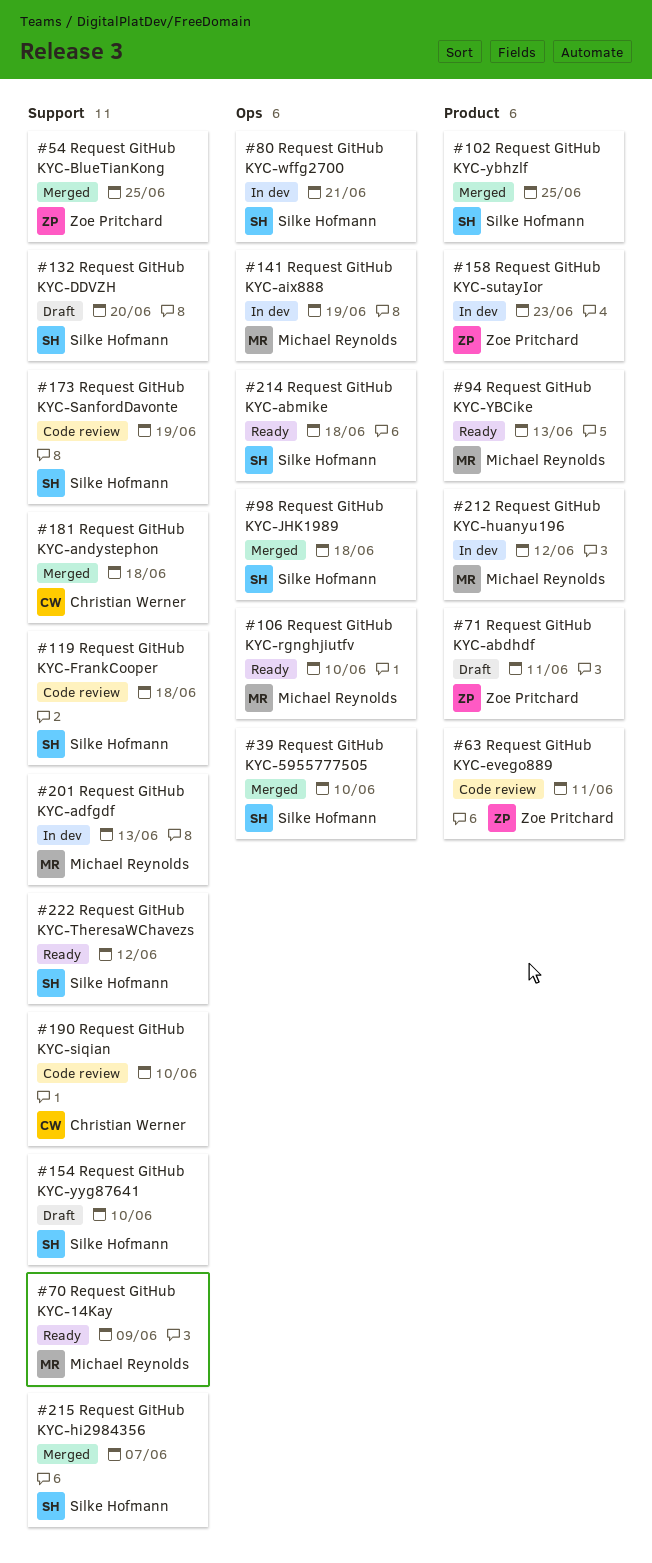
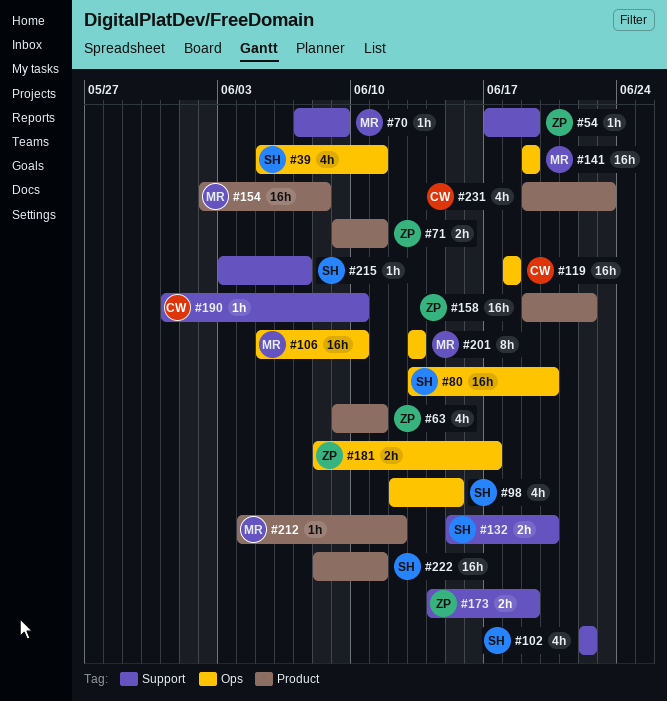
#39, due: Jun 10 -> Jun 11
#54, due: Jun 25 -> Jun 19
#80, due: Jun 21 -> Jun 20
#94: present -> none
#98, due: Jun 18 -> Jun 15
#102, label: Product -> Support
#102, due: Jun 25 -> Jun 22
#119, owner: Silke Hofmann -> Christian Werner
#119, label: Support -> Ops
#154, owner: Silke Hofmann -> Michael Reynolds
#154, label: Support -> Product
#154, due: Jun 10 -> Jun 8
#158, due: Jun 23 -> Jun 22
#173, owner: Silke Hofmann -> Zoe Pritchard
#181, owner: Christian Werner -> Zoe Pritchard
#181, label: Support -> Ops
#181, due: Jun 18 -> Jun 17
#201, label: Support -> Ops
#214: present -> none
#222, label: Support -> Product
#222, due: Jun 12 -> Jun 11
#231: none -> present

